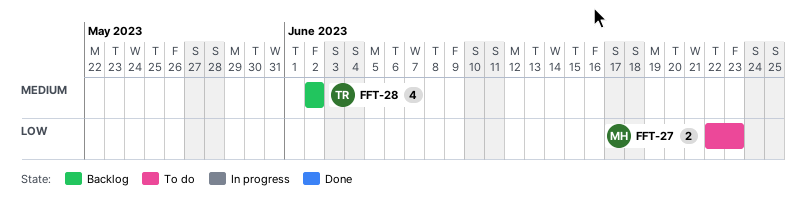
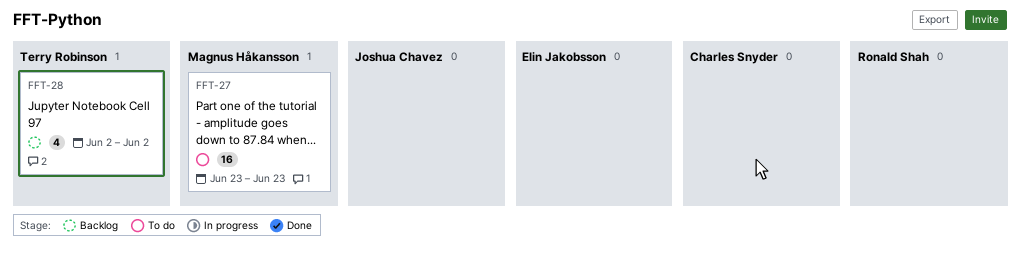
FFT-27, estimate: 2 -> 16
FFT-27, start: Jun 22 -> Jun 23

